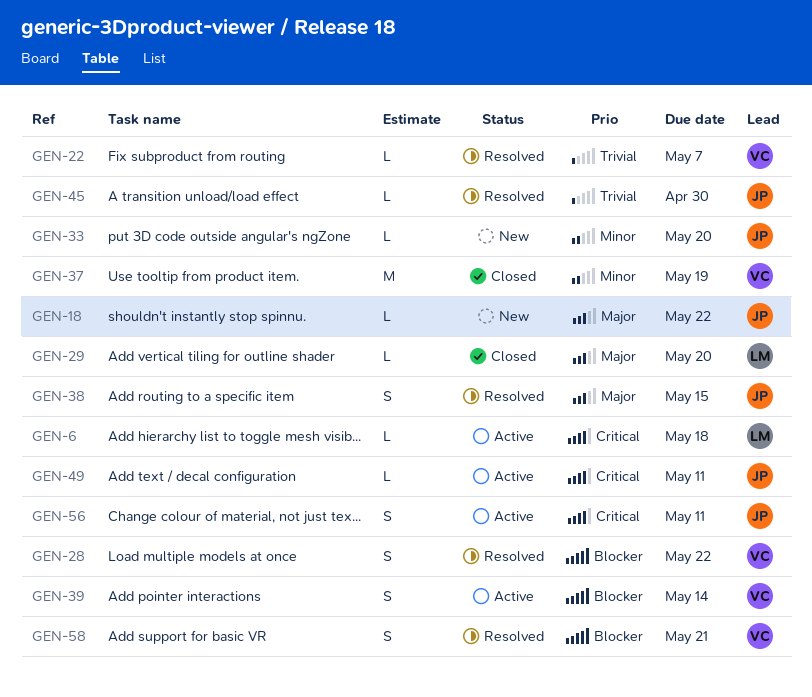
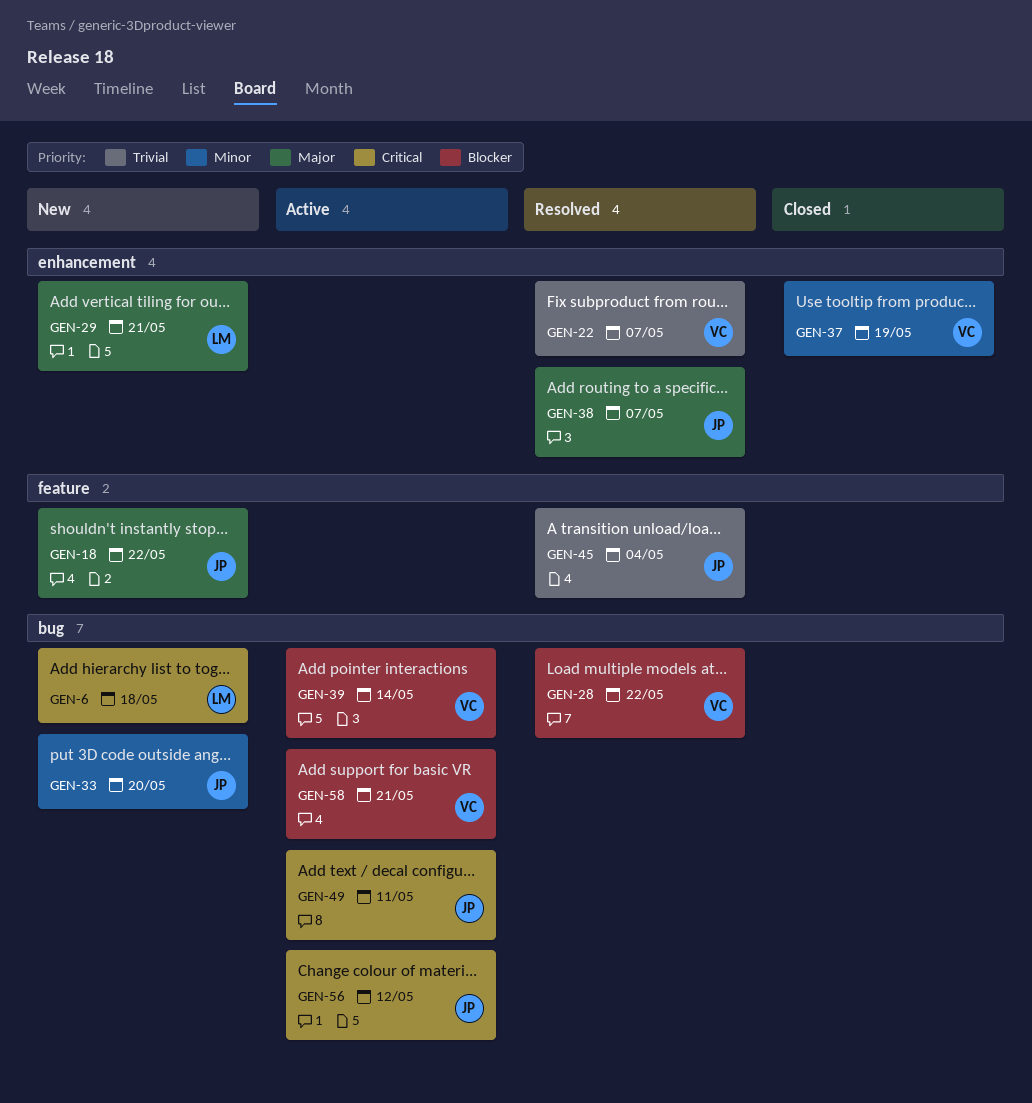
GEN-6, status: Active -> New
GEN-29, status: Closed -> New
GEN-29, due: May 20 -> May 21
GEN-38, due: May 15 -> May 7
GEN-45, due: Apr 30 -> May 4
GEN-56, due: May 11 -> May 12
GEN-58, status: Resolved -> Active

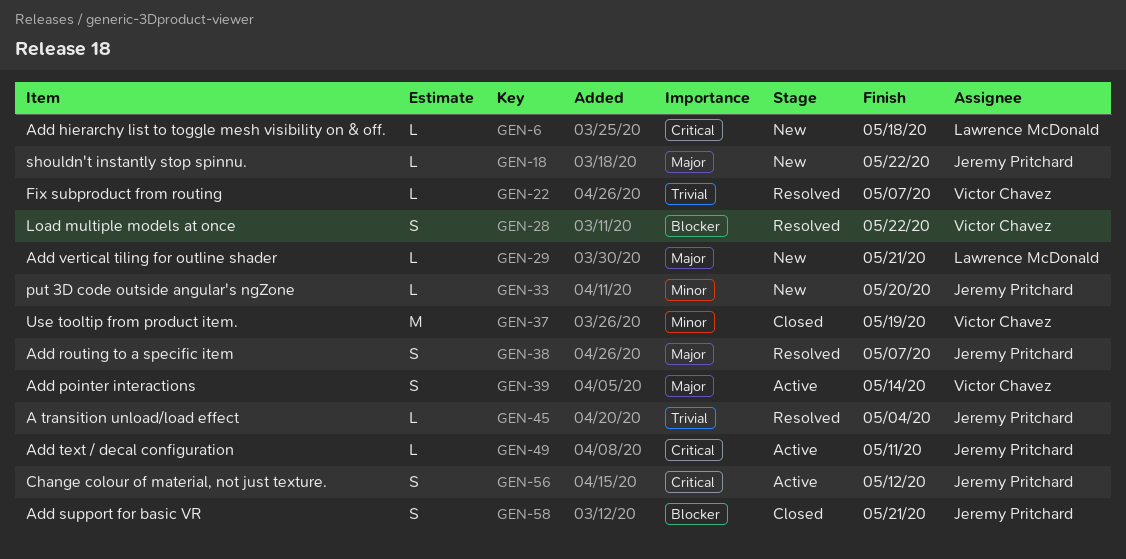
GEN-39, priority: Blocker -> Major
GEN-58, status: Active -> Closed
GEN-58, owner: Victor Chavez -> Jeremy Pritchard

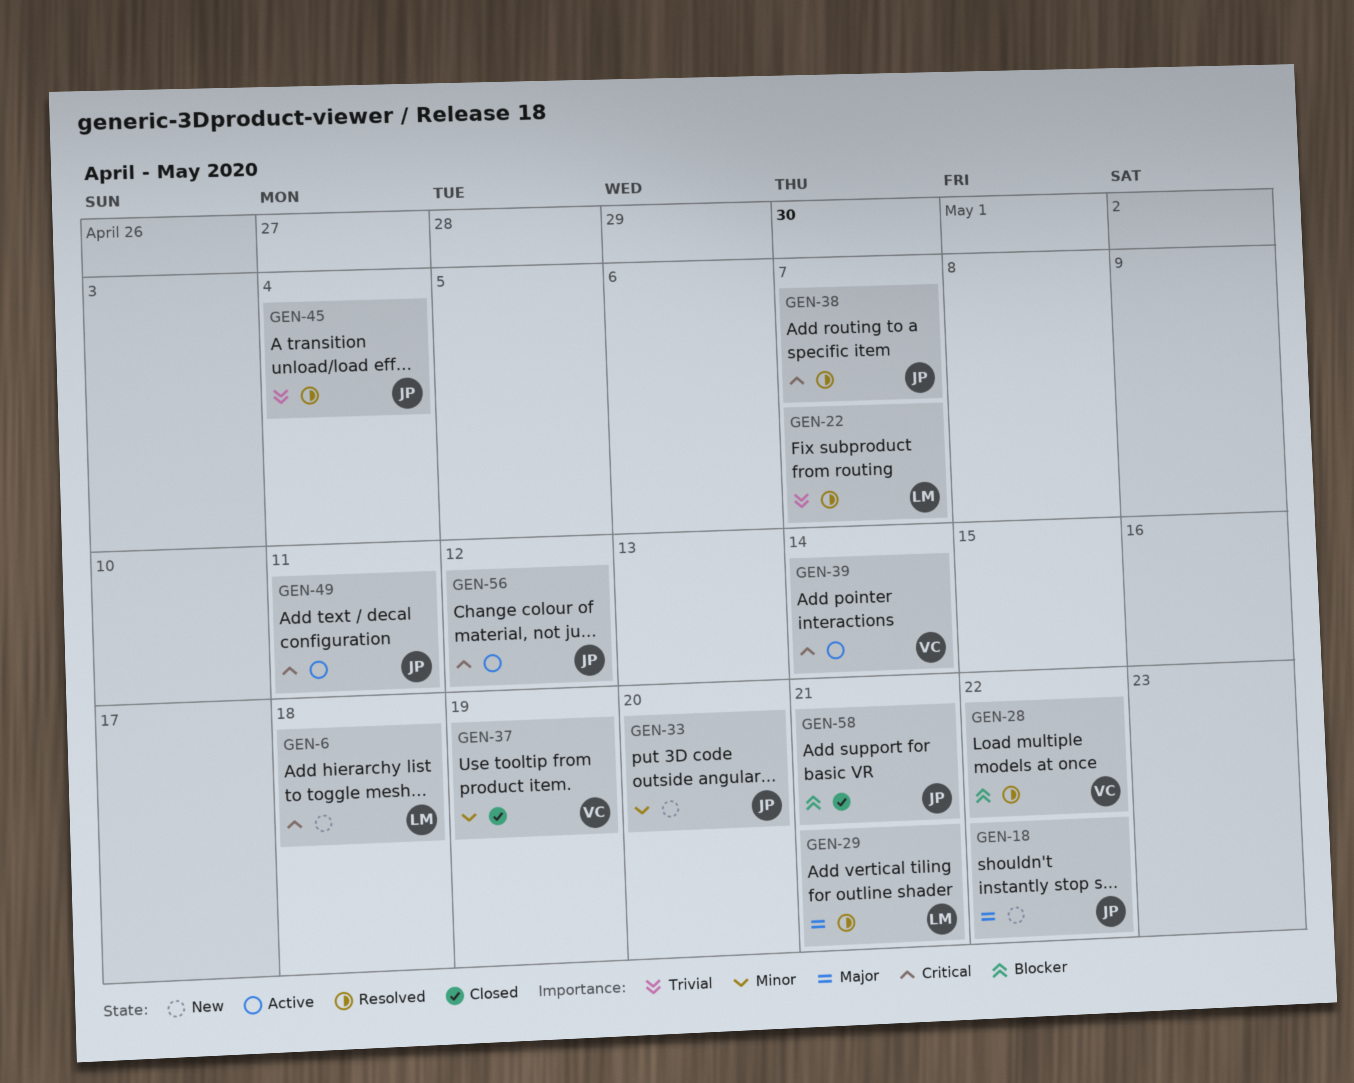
GEN-22, owner: Victor Chavez -> Lawrence McDonald
GEN-29, status: New -> Resolved
GEN-38, priority: Major -> Critical
GEN-39, priority: Major -> Critical

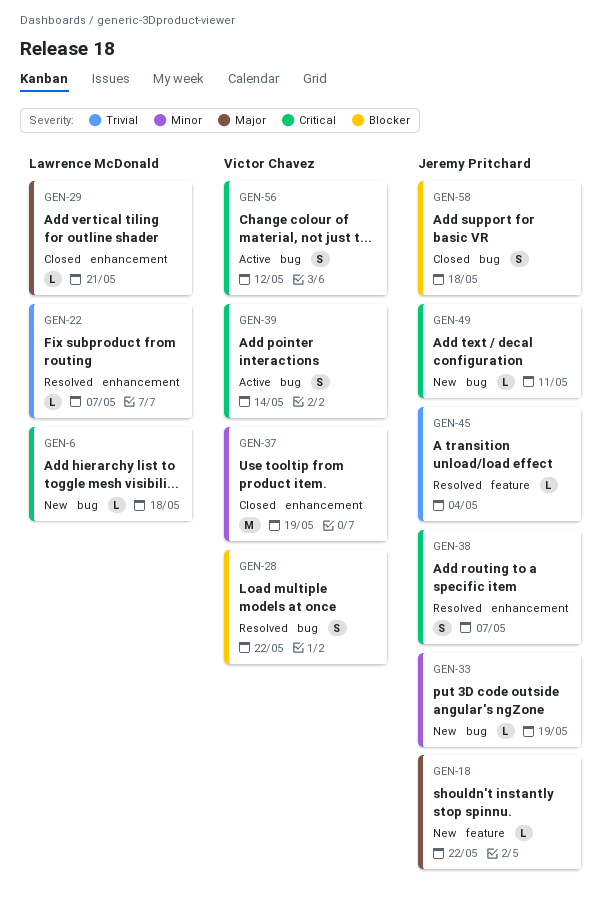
GEN-29, status: Resolved -> Closed
GEN-33, due: May 20 -> May 19
GEN-49, status: Active -> New
GEN-56, owner: Jeremy Pritchard -> Victor Chavez
GEN-58, due: May 21 -> May 18

